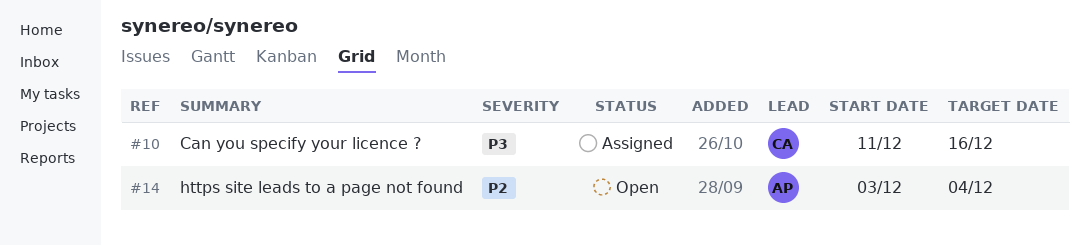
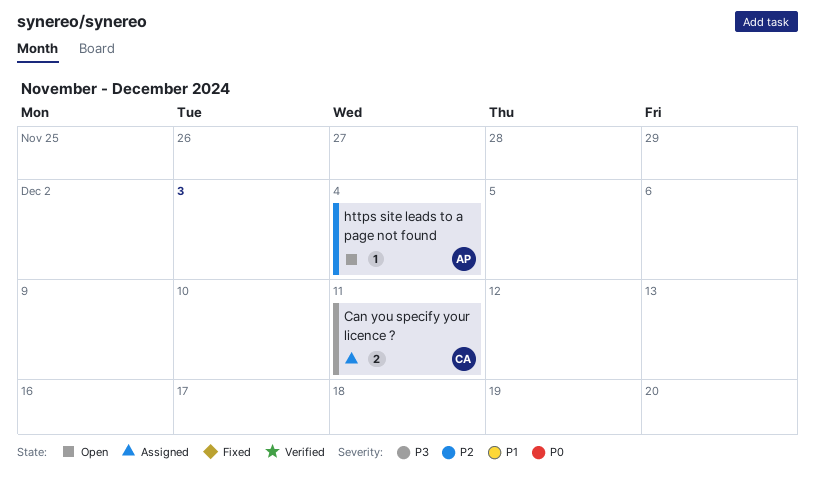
Can you specify your licence ?, due: Dec 16 -> Dec 11

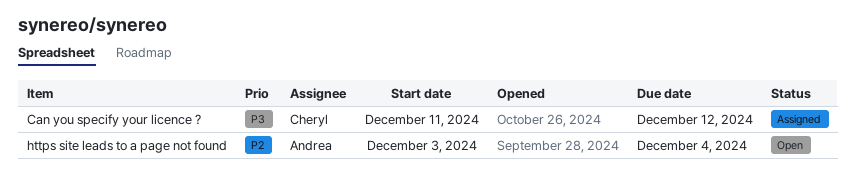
Can you specify your licence ?, due: Dec 11 -> Dec 12

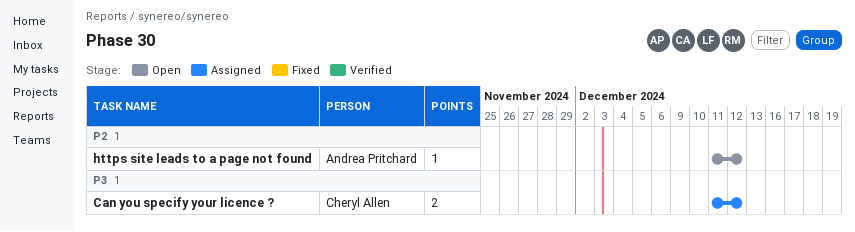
https site leads to a page not found, start: Dec 3 -> Dec 11
https site leads to a page not found, due: Dec 4 -> Dec 12

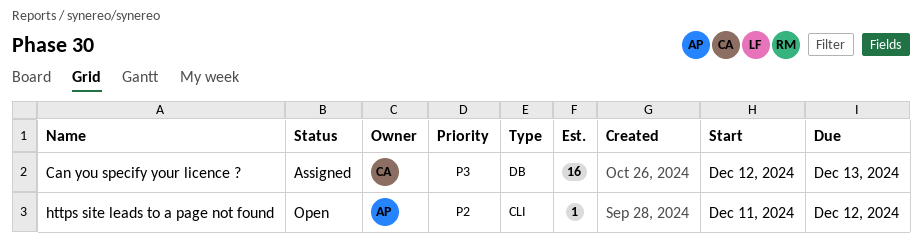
Can you specify your licence ?, estimate: 2 -> 16
Can you specify your licence ?, start: Dec 11 -> Dec 12
Can you specify your licence ?, due: Dec 12 -> Dec 13

